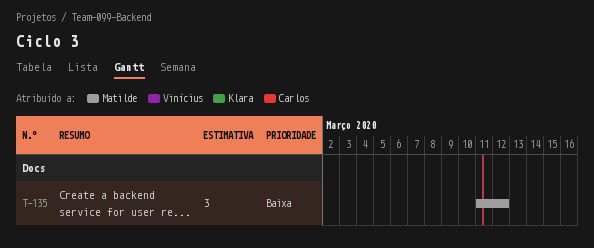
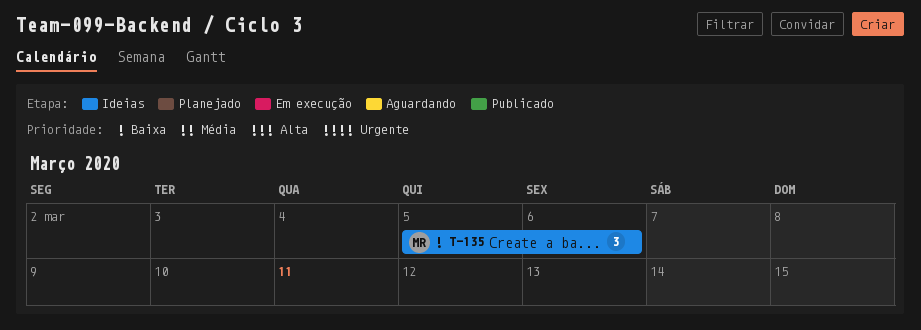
T-135, start: Mar 11 -> Mar 5
T-135, due: Mar 12 -> Mar 6

